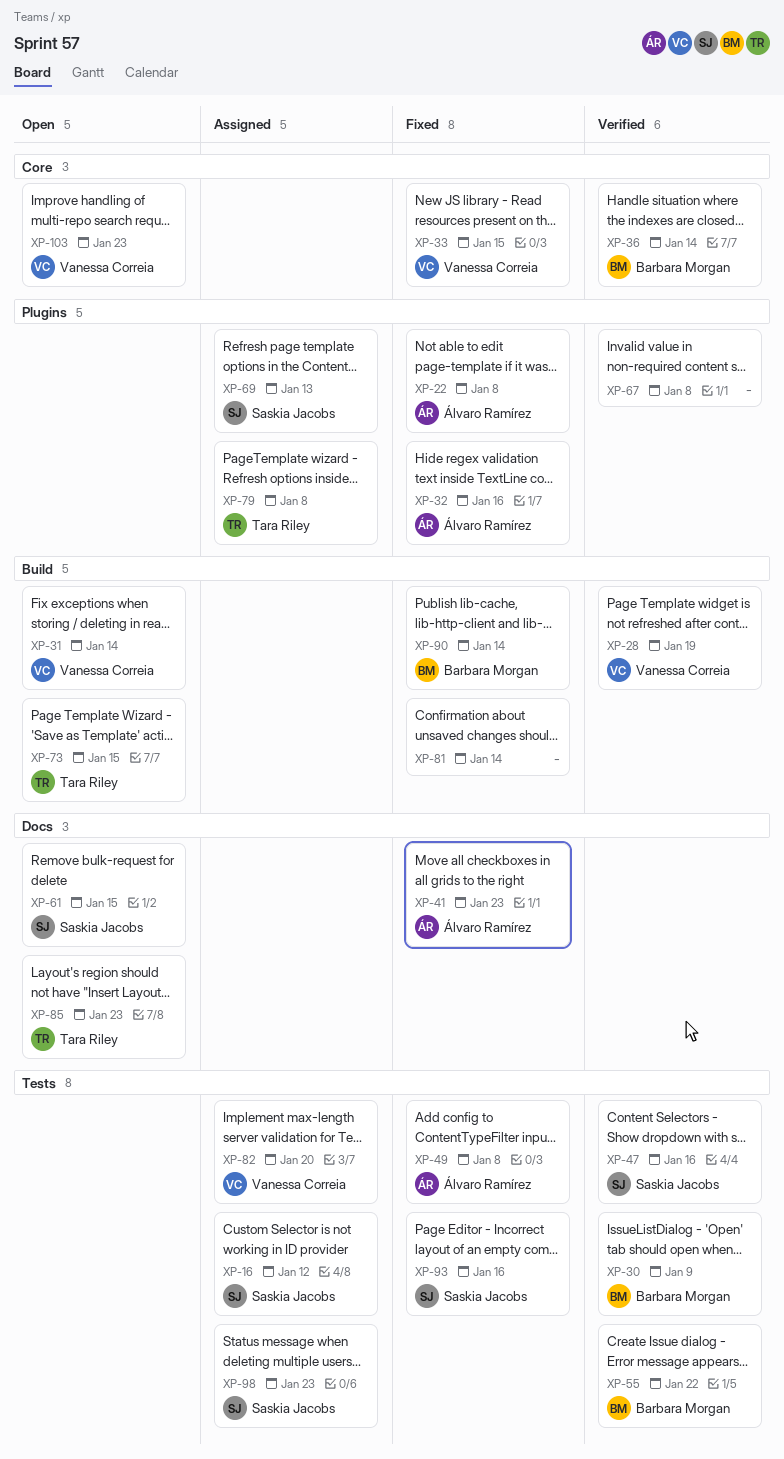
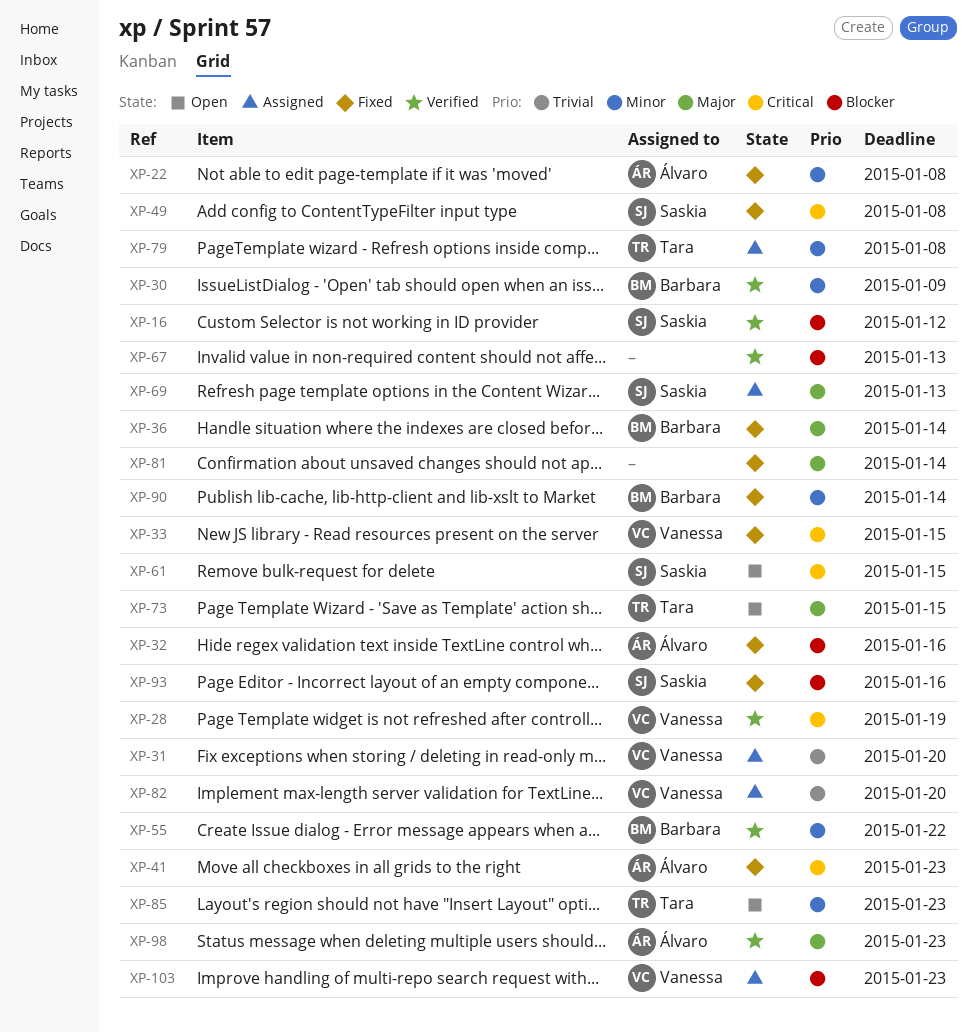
XP-16, status: Assigned -> Verified
XP-31, status: Open -> Assigned
XP-31, due: Jan 14 -> Jan 20
XP-36, status: Verified -> Fixed
XP-47: present -> none
XP-49, owner: Álvaro Ramírez -> Saskia Jacobs
XP-67, due: Jan 8 -> Jan 13
XP-98, status: Assigned -> Verified
XP-98, owner: Saskia Jacobs -> Álvaro Ramírez
XP-103, status: Open -> Assigned

